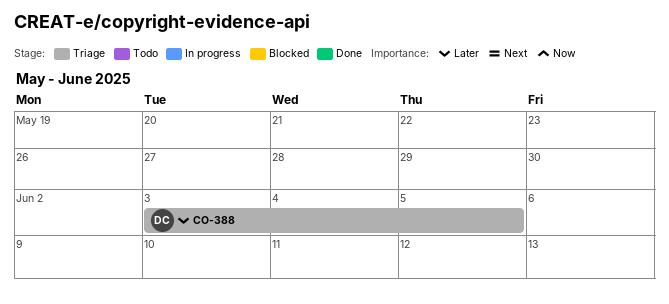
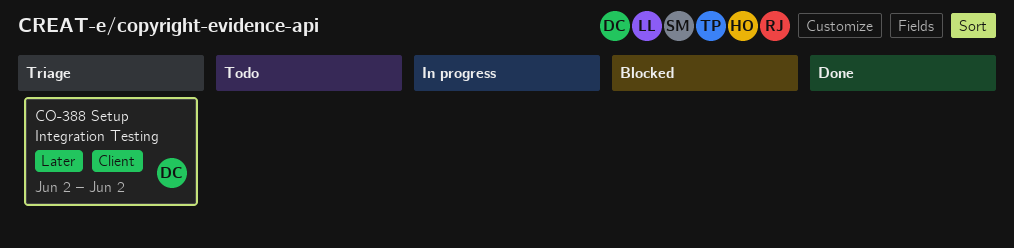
CO-388, start: Jun 3 -> Jun 2
CO-388, due: Jun 5 -> Jun 2

